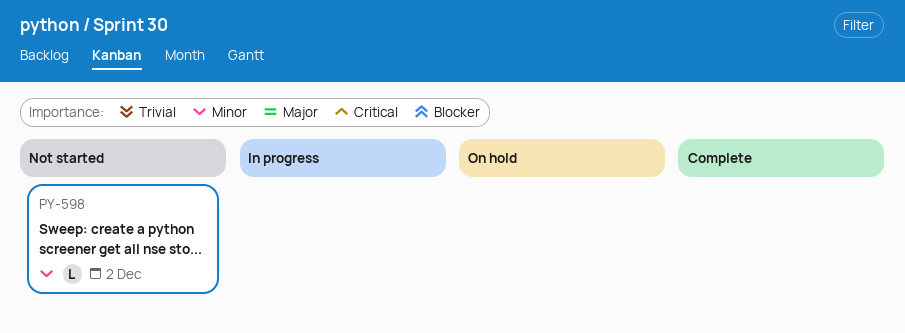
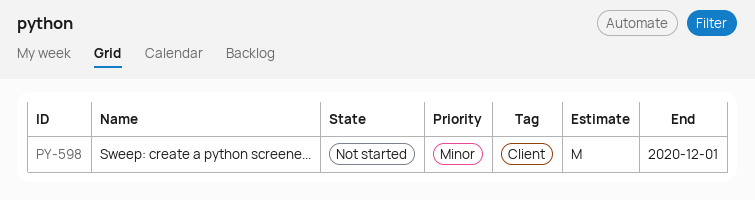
PY-598, estimate: L -> M
PY-598, due: Dec 2 -> Dec 1

